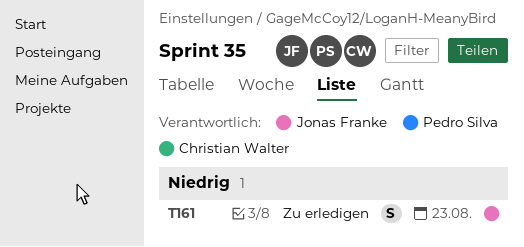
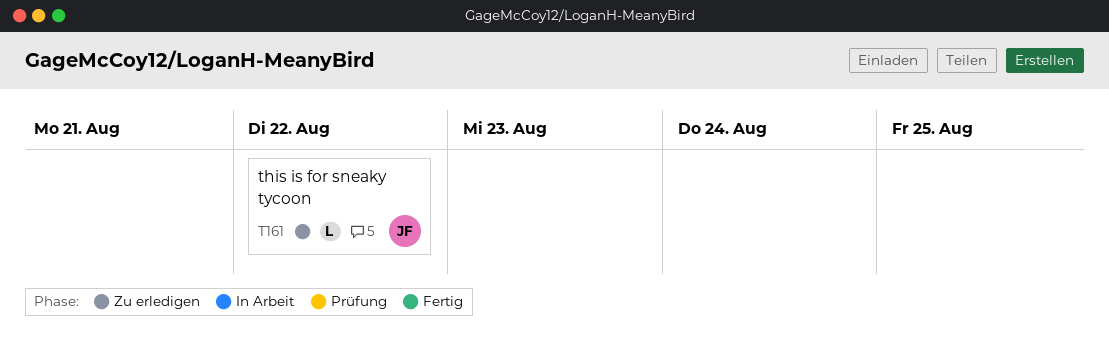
T161, estimate: S -> L
T161, due: Aug 23 -> Aug 22

